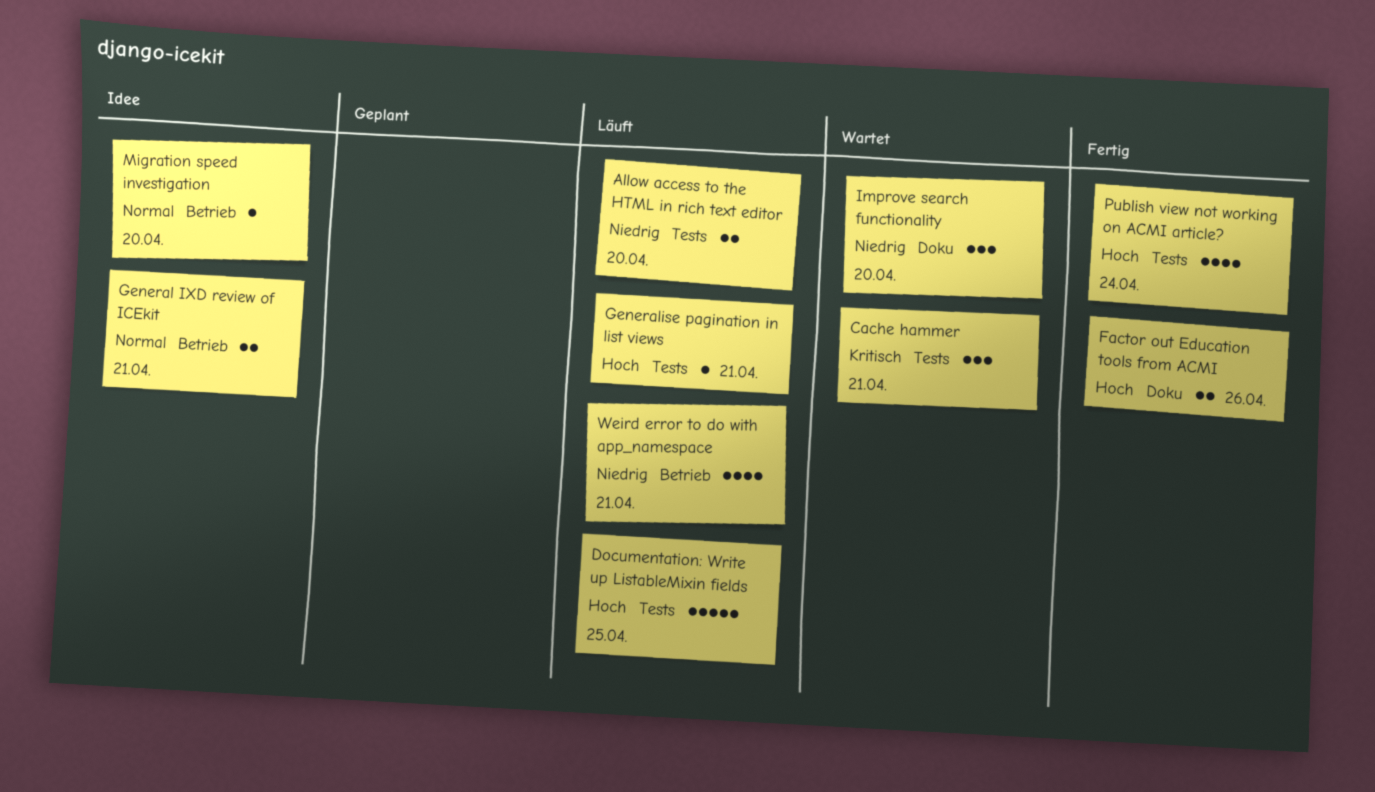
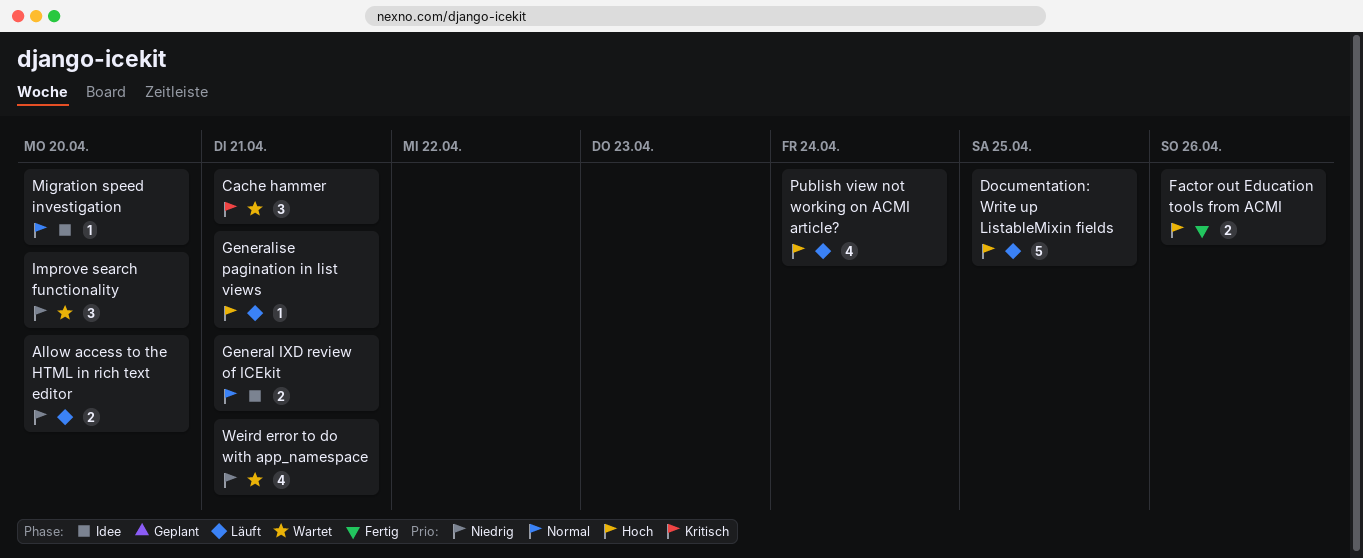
Publish view not working on ACMI article?, status: Fertig -> Läuft
Weird error to do with app_namespace, status: Läuft -> Wartet

